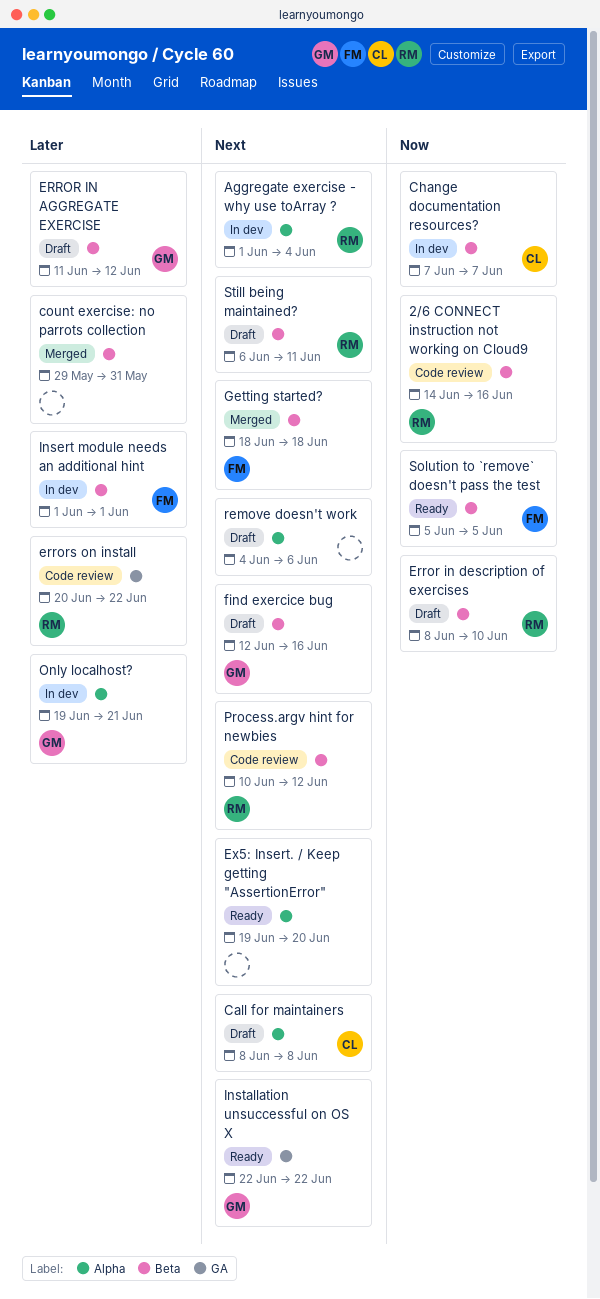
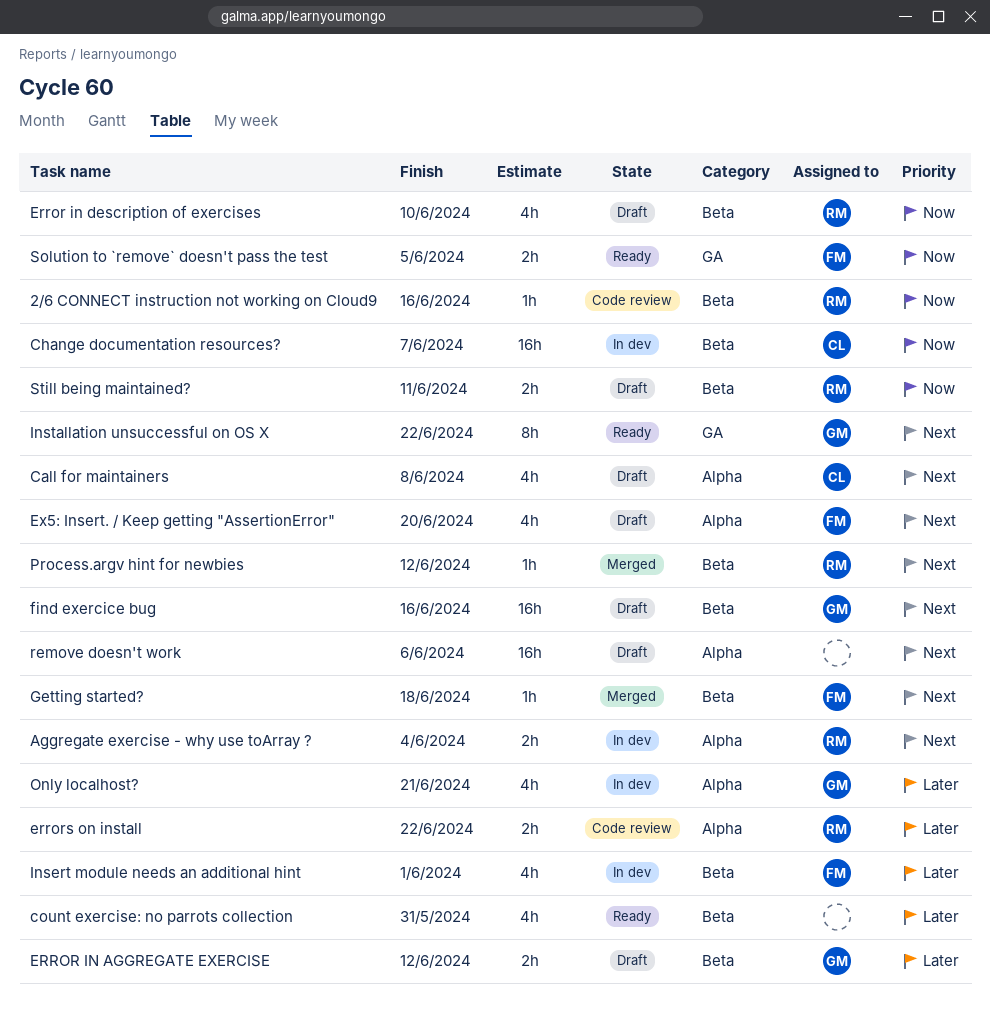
count exercise: no parrots collection, status: Merged -> Ready
errors on install, label: GA -> Alpha
Ex5: Insert. / Keep getting "AssertionError", status: Ready -> Draft
Ex5: Insert. / Keep getting "AssertionError", owner: none -> FM
Process.argv hint for newbies, status: Code review -> Merged
Solution to `remove` doesn't pass the test, label: Beta -> GA
Still being maintained?, priority: Next -> Now

